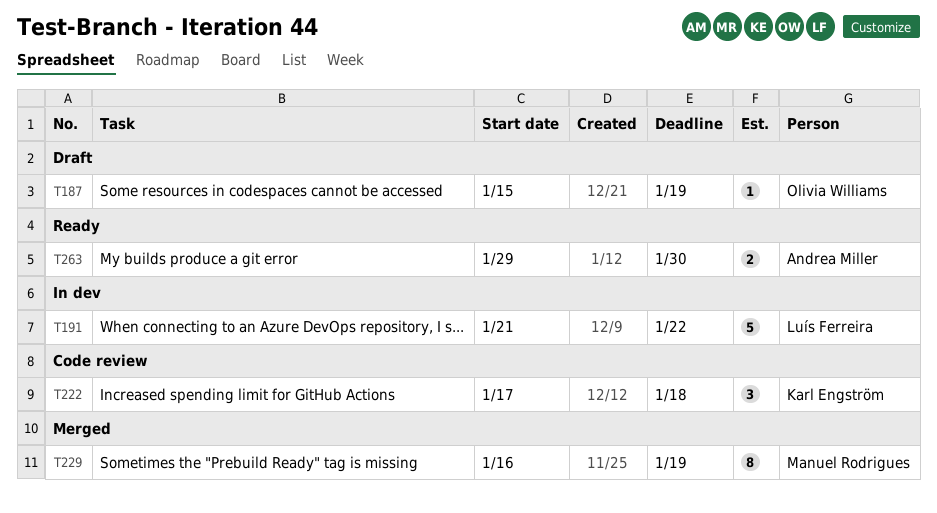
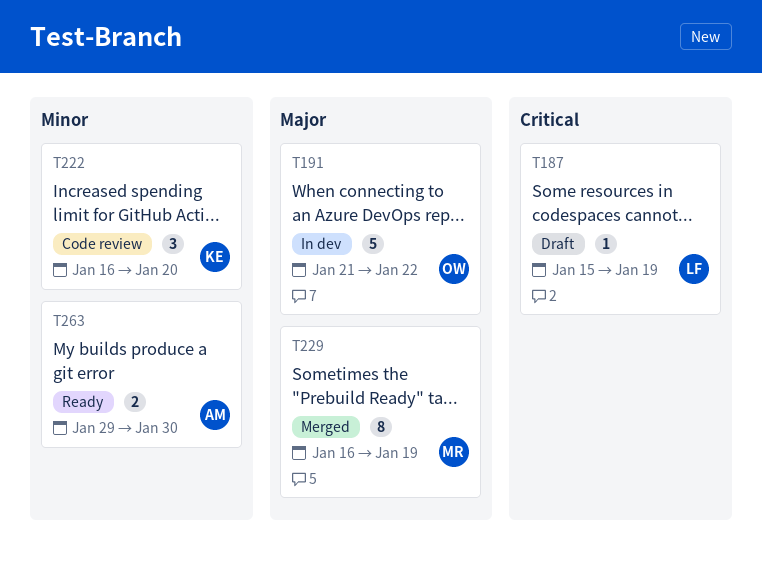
T187, owner: Olivia Williams -> Luís Ferreira
T191, owner: Luís Ferreira -> Olivia Williams
T222, start: Jan 17 -> Jan 16
T222, due: Jan 18 -> Jan 20

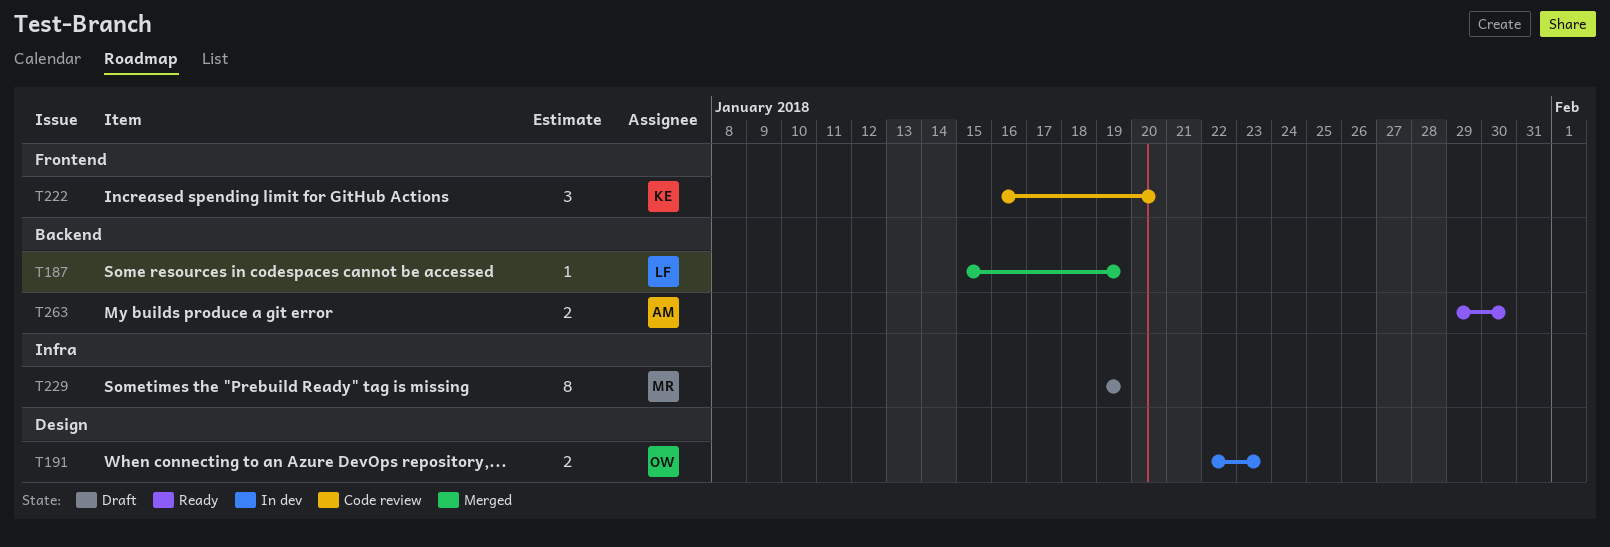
T187, status: Draft -> Merged
T191, estimate: 5 -> 2
T191, start: Jan 21 -> Jan 22
T191, due: Jan 22 -> Jan 23
T229, status: Merged -> Draft
T229, start: Jan 16 -> Jan 19

